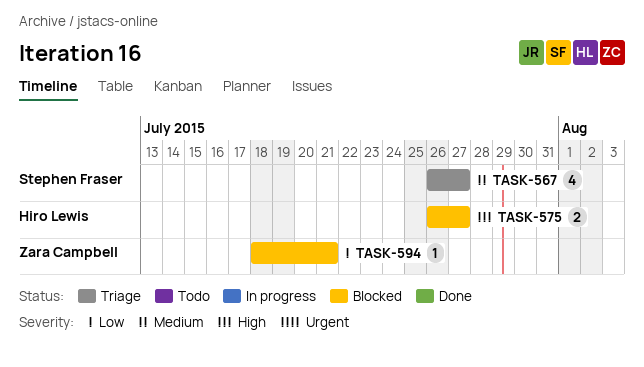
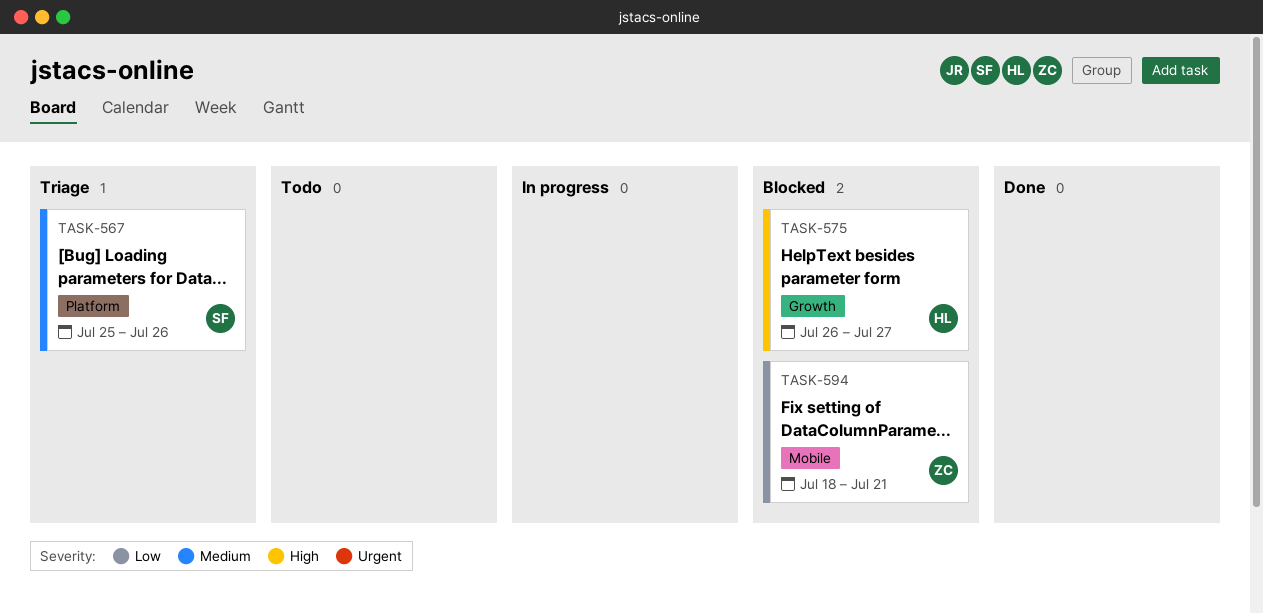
TASK-567, start: Jul 26 -> Jul 25
TASK-567, due: Jul 27 -> Jul 26

